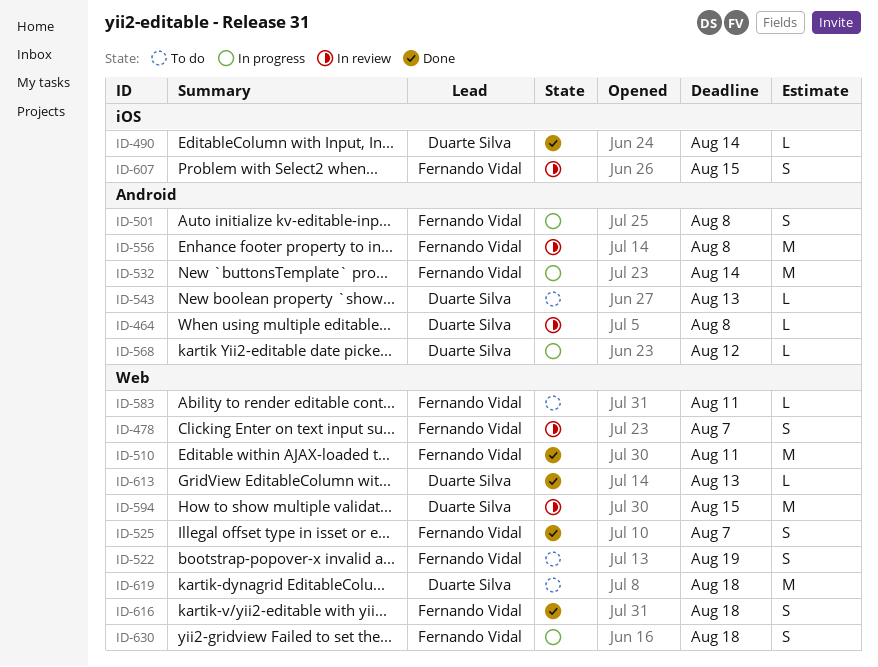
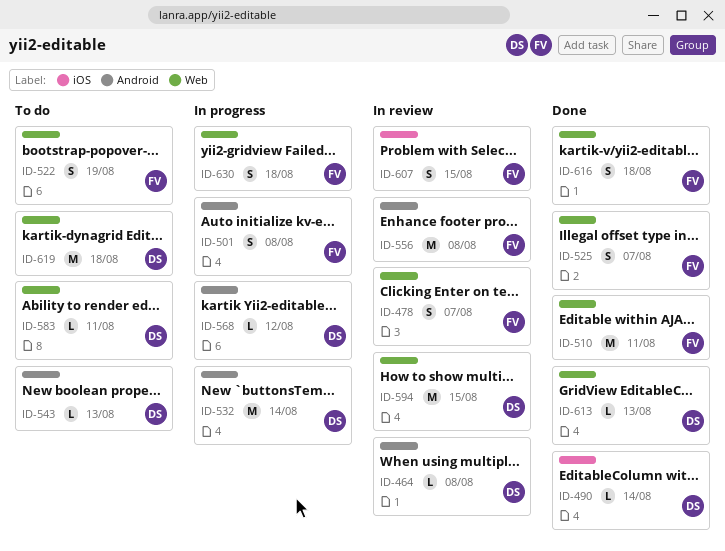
ID-532, owner: Fernando Vidal -> Duarte Silva
ID-583, owner: Fernando Vidal -> Duarte Silva

